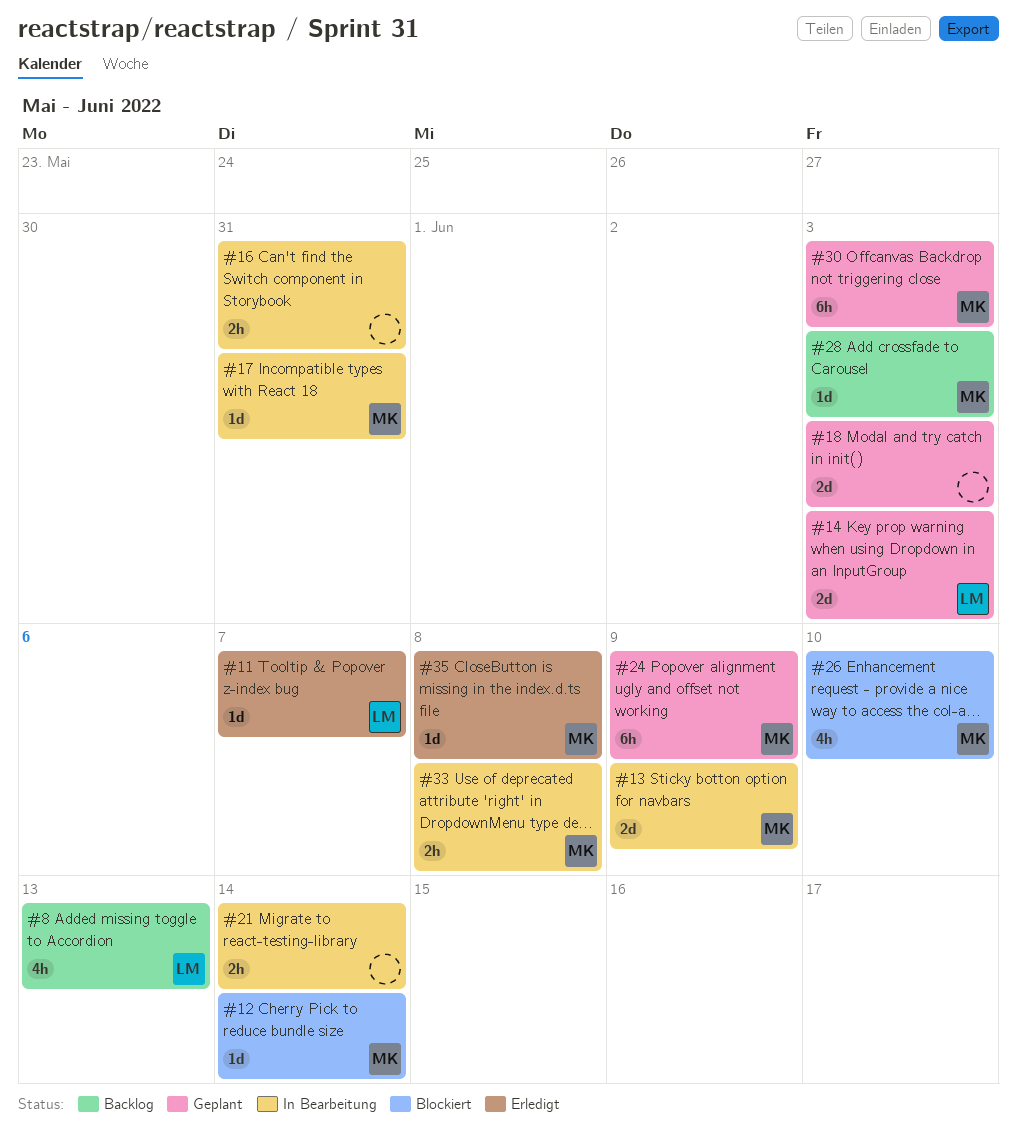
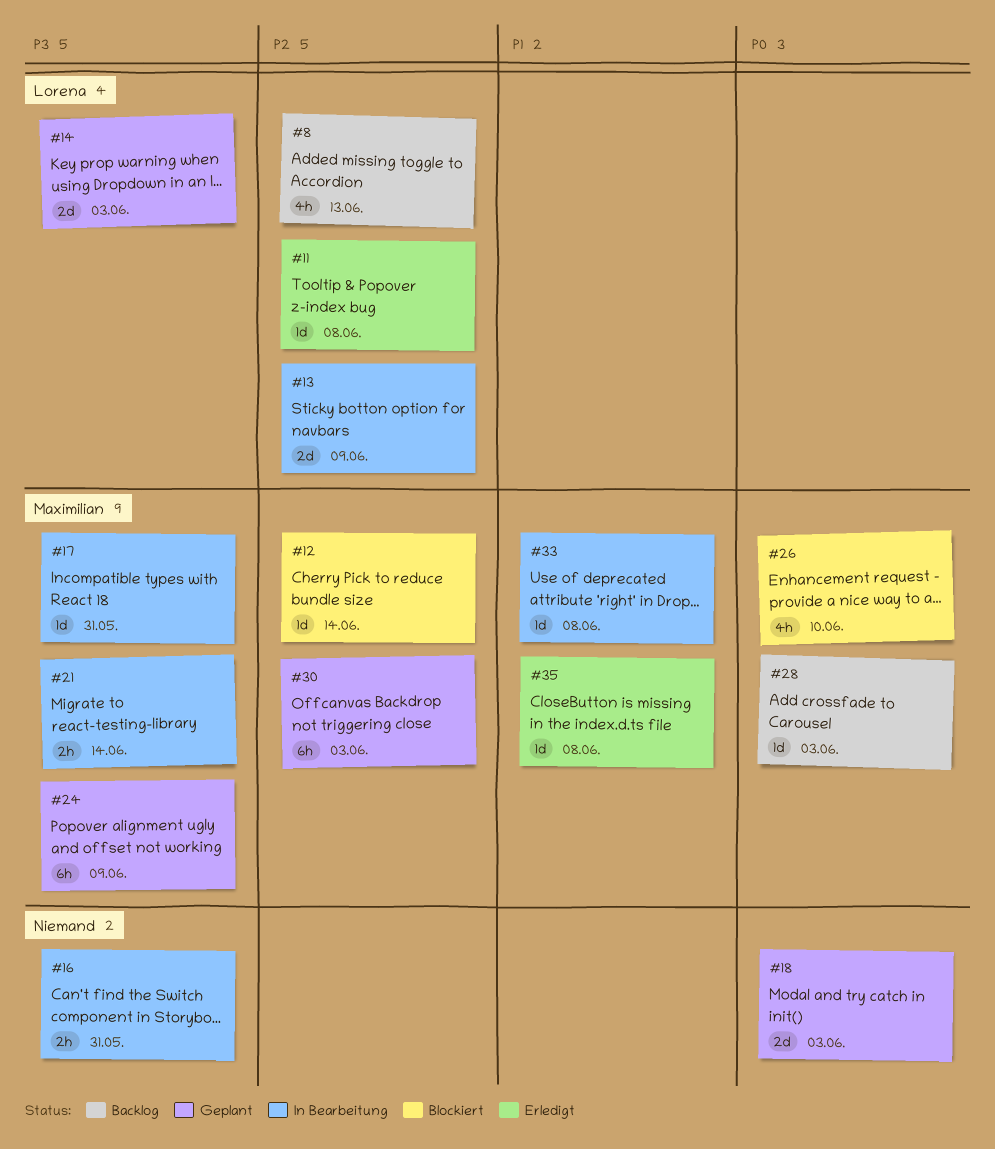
#11, due: Jun 7 -> Jun 8
#13, owner: Maximilian -> Lorena
#21, owner: none -> Maximilian
#33, estimate: 2h -> 1d

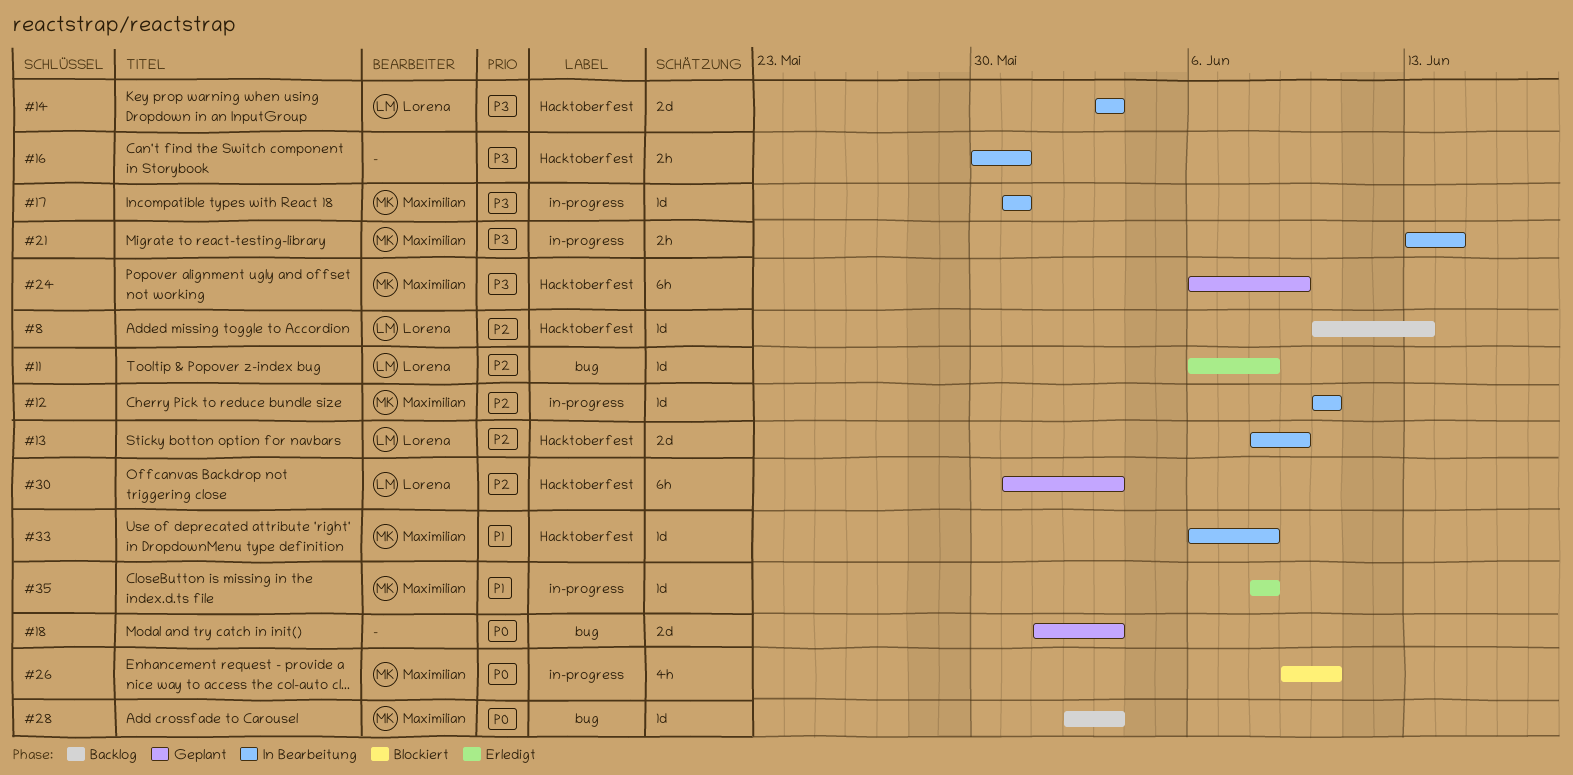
#8, estimate: 4h -> 1d
#12, status: Blockiert -> In Bearbeitung
#12, due: Jun 14 -> Jun 10
#14, status: Geplant -> In Bearbeitung
#30, owner: Maximilian -> Lorena

